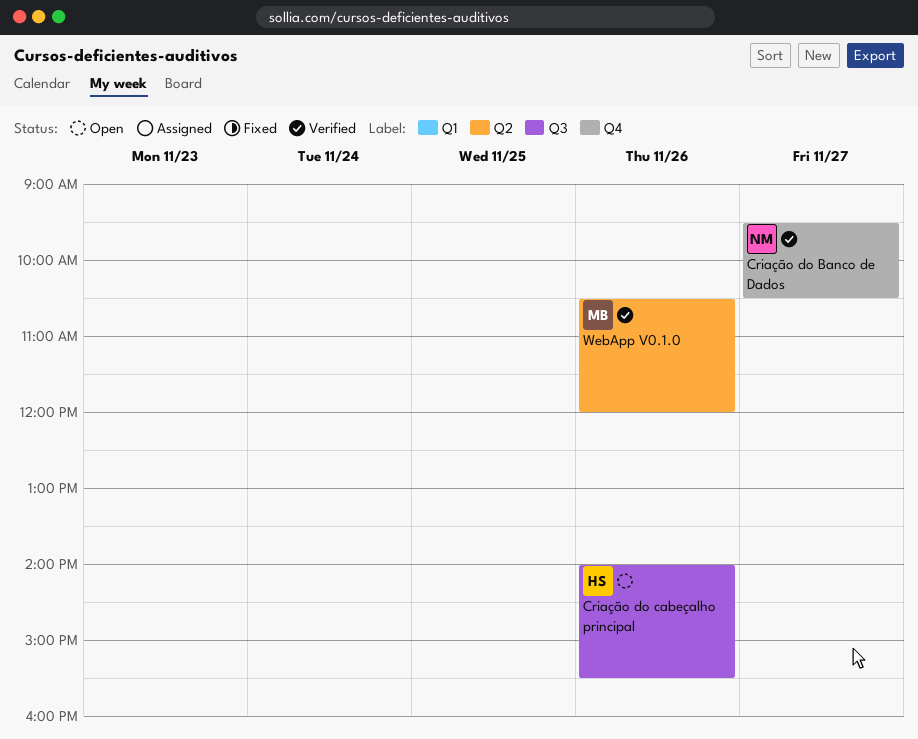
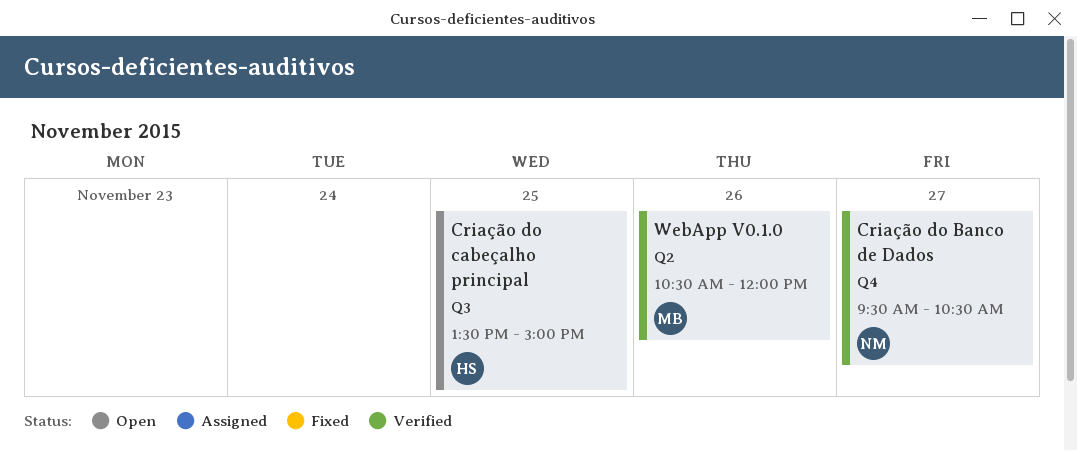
Criação do cabeçalho principal, day: Nov 26 -> Nov 25
Criação do cabeçalho principal, begins: 14:00 -> 13:30
Criação do cabeçalho principal, ends: 15:30 -> 15:00

